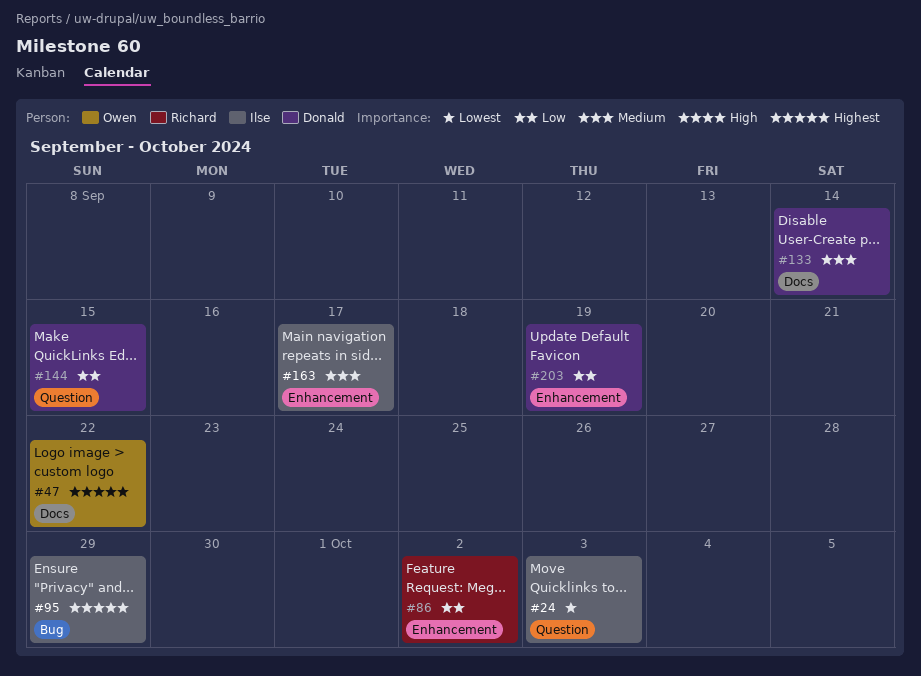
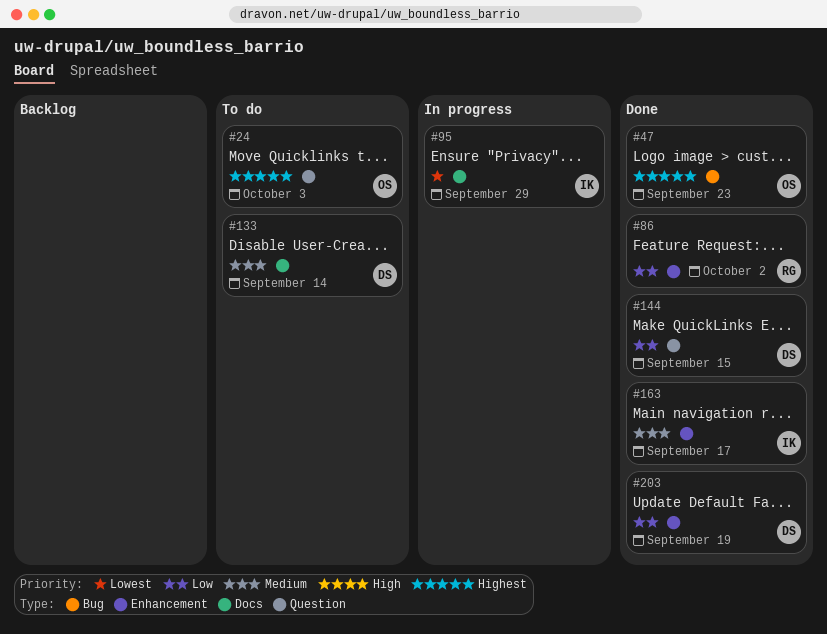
#24, owner: Ilse -> Owen
#24, priority: Lowest -> Highest
#47, label: Docs -> Bug
#47, due: Sep 22 -> Sep 23
#95, priority: Highest -> Lowest
#95, label: Bug -> Docs

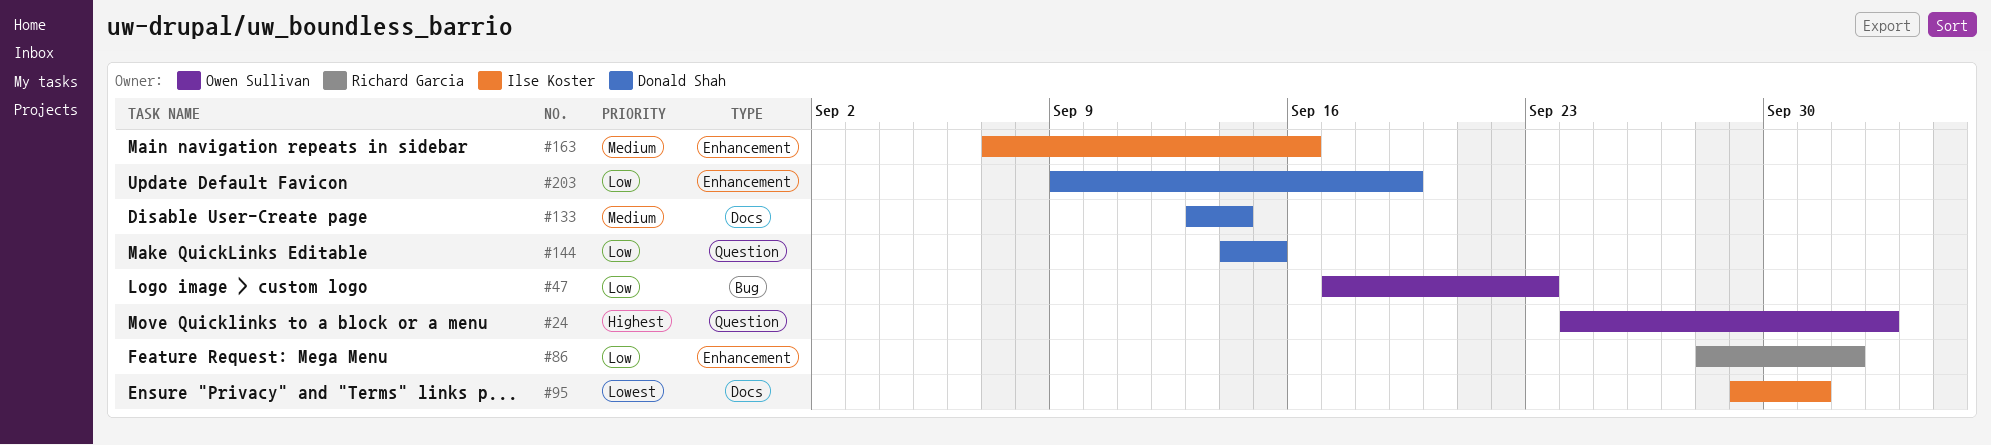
#47, priority: Highest -> Low
#95, due: Sep 29 -> Oct 1
#163, due: Sep 17 -> Sep 16

